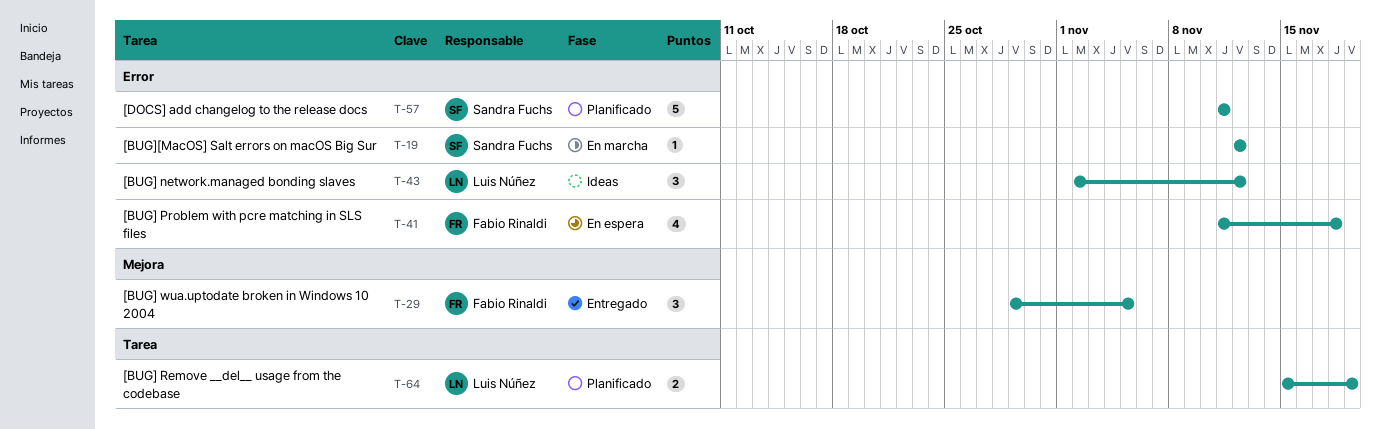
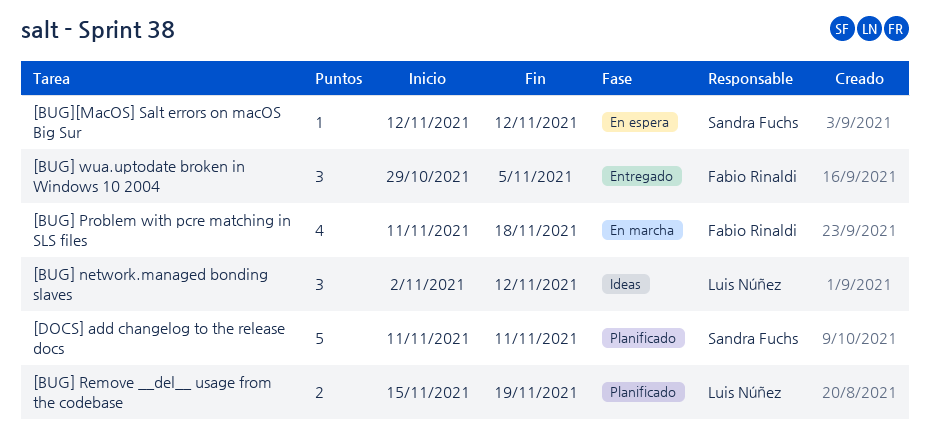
[BUG] Problem with pcre matching in SLS files, status: En espera -> En marcha
[BUG][MacOS] Salt errors on macOS Big Sur, status: En marcha -> En espera

